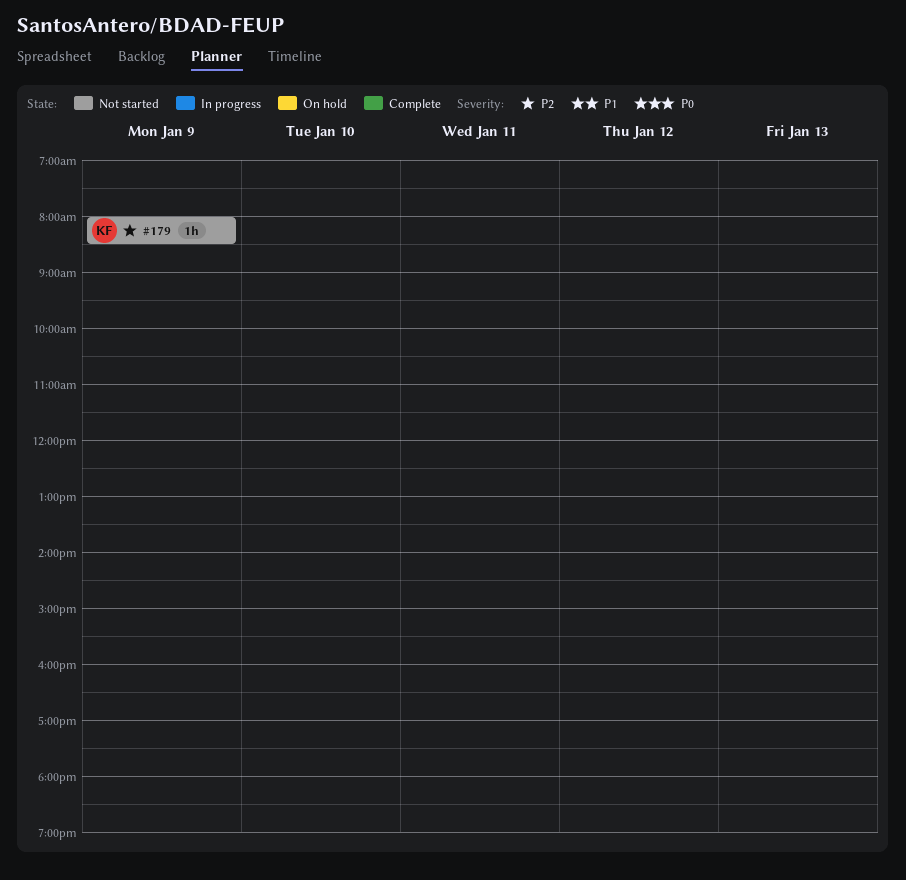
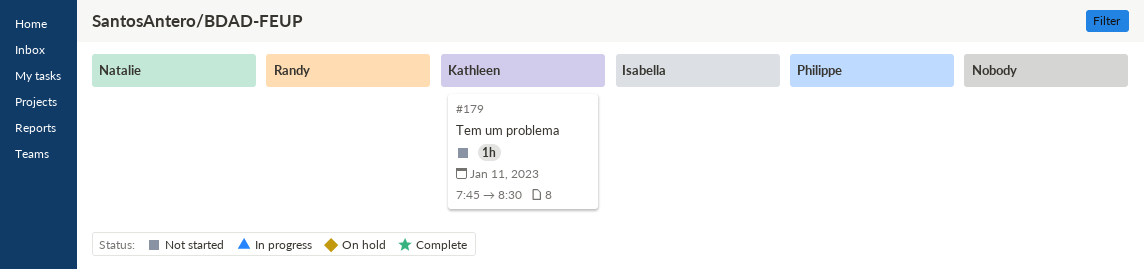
#179, day: Jan 9 -> Jan 11
#179, begins: 08:00 -> 07:45

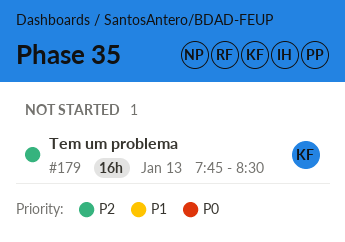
#179, estimate: 1h -> 16h
#179, day: Jan 11 -> Jan 13

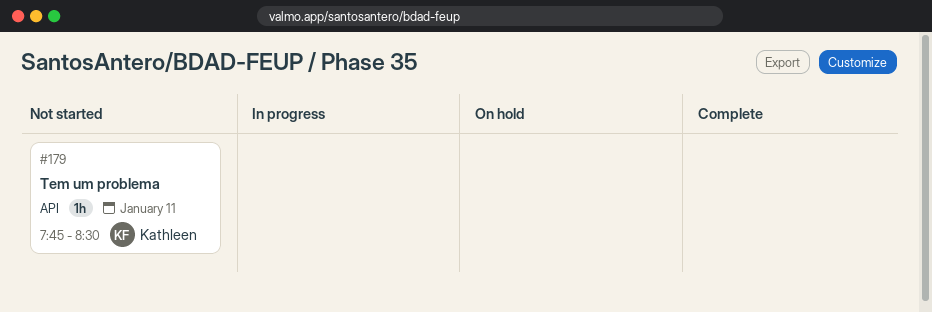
#179, estimate: 16h -> 1h
#179, day: Jan 13 -> Jan 11

